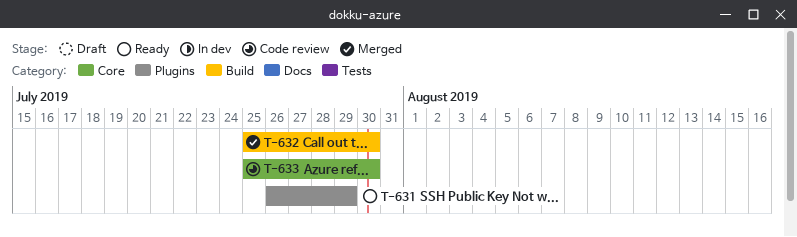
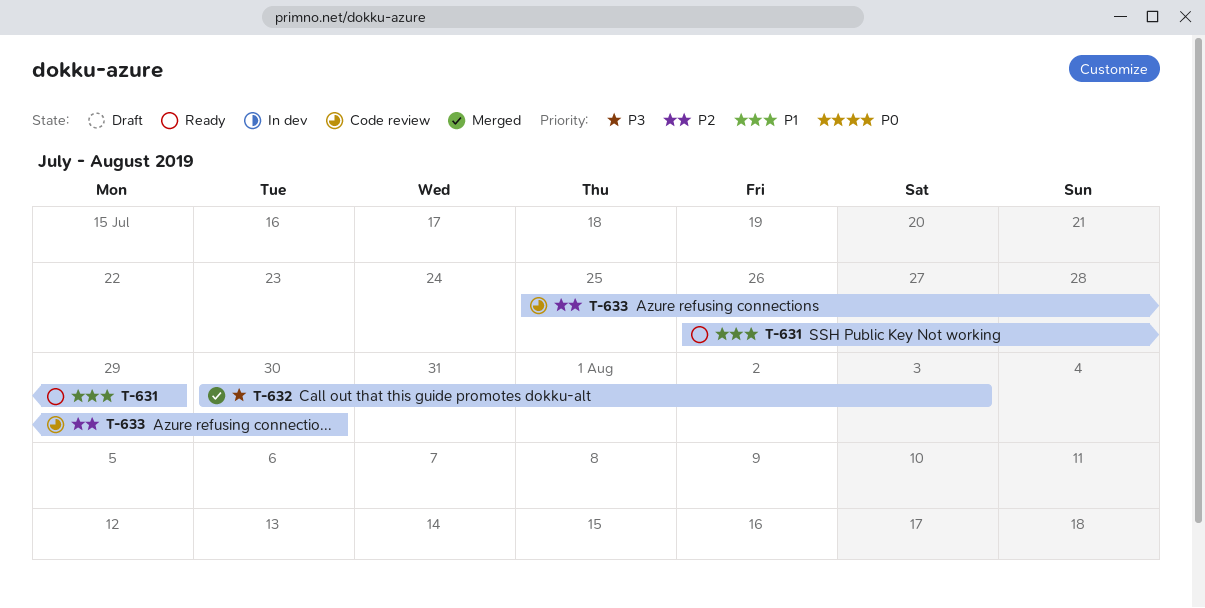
T-632, start: Jul 25 -> Jul 30
T-632, due: Jul 30 -> Aug 3

